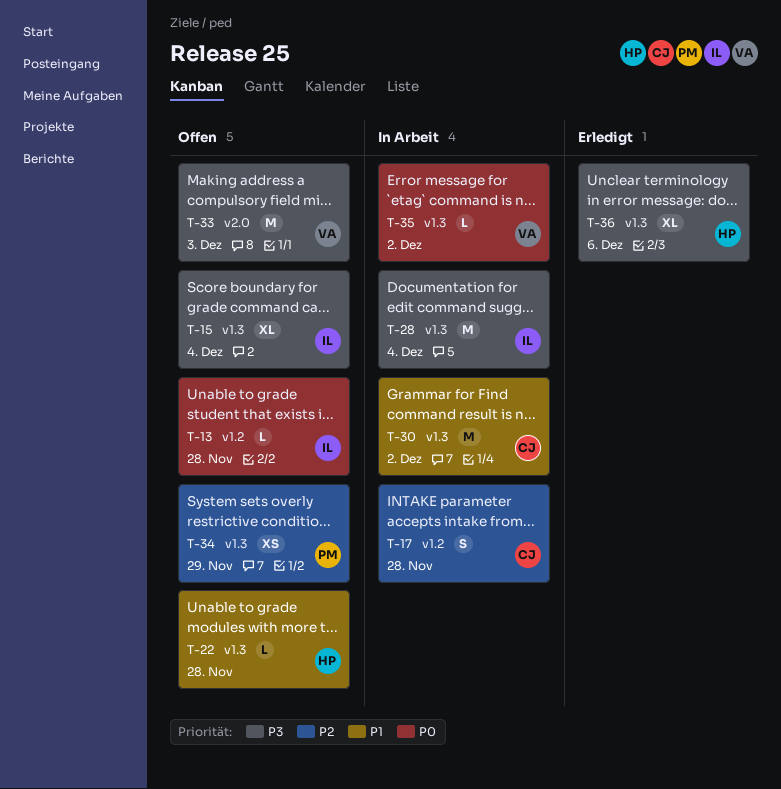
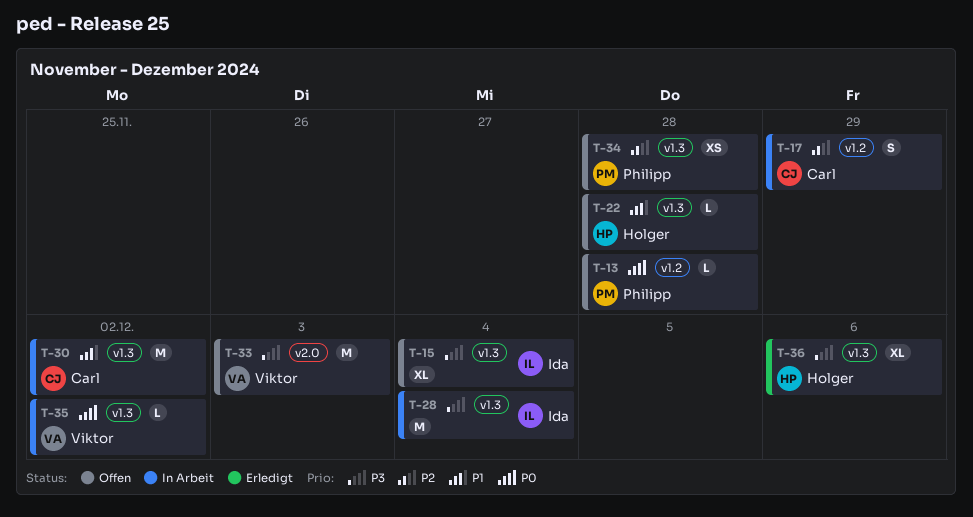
T-13, owner: Ida -> Philipp
T-17, due: Nov 28 -> Nov 29
T-34, due: Nov 29 -> Nov 28

